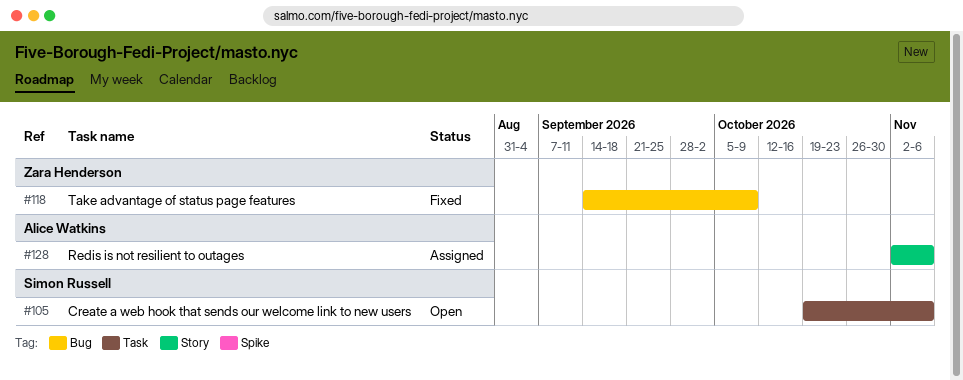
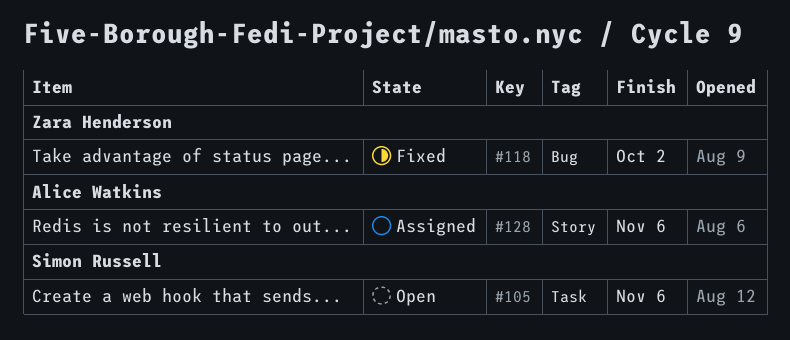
#118, due: Oct 9 -> Oct 2

